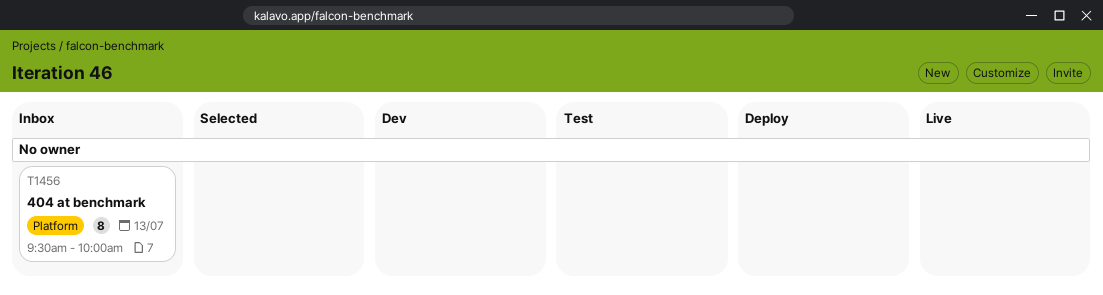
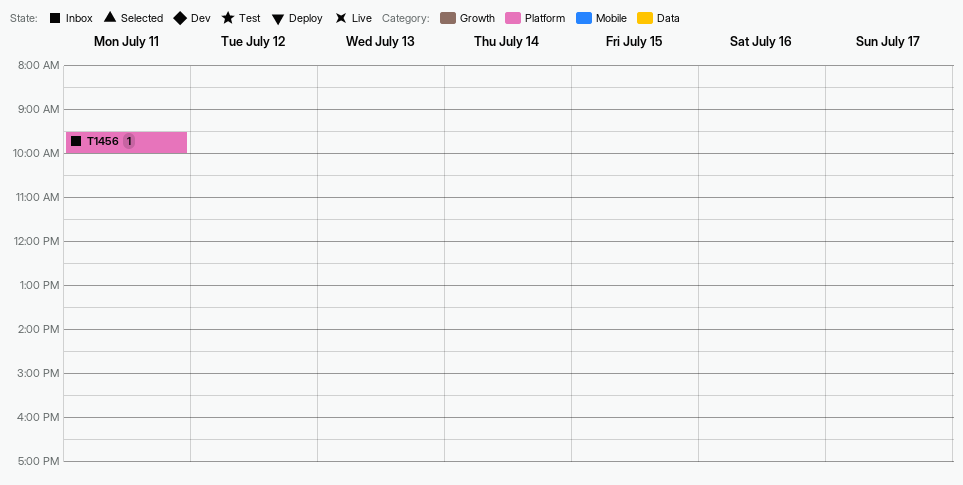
T1456, estimate: 8 -> 1
T1456, day: Jul 13 -> Jul 11

